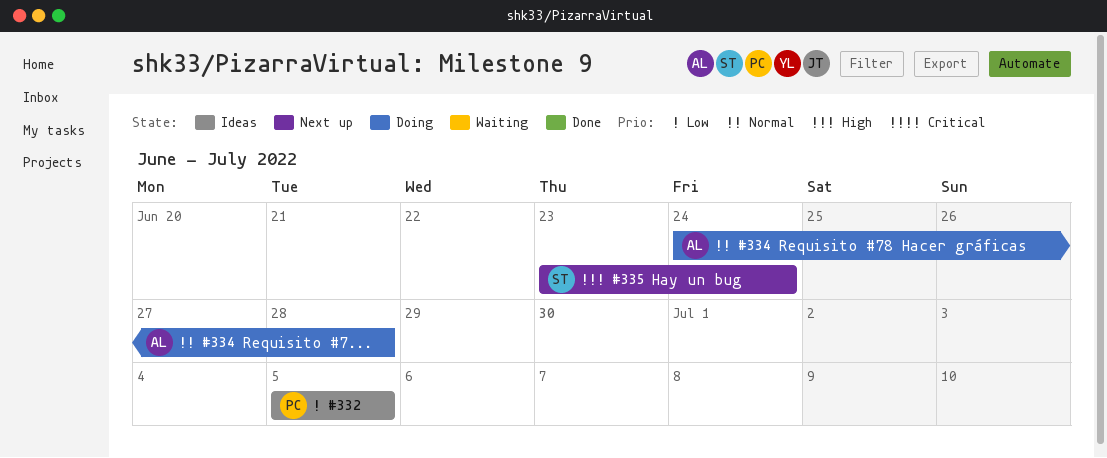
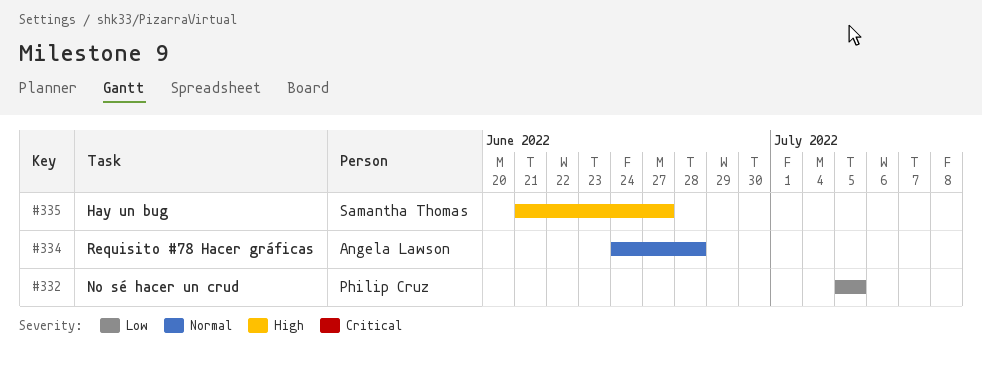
#335, start: Jun 23 -> Jun 21
#335, due: Jun 24 -> Jun 27

